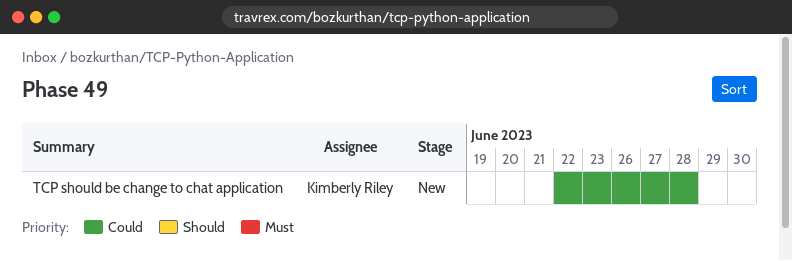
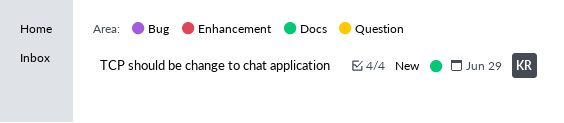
TCP should be change to chat application, due: Jun 28 -> Jun 29

